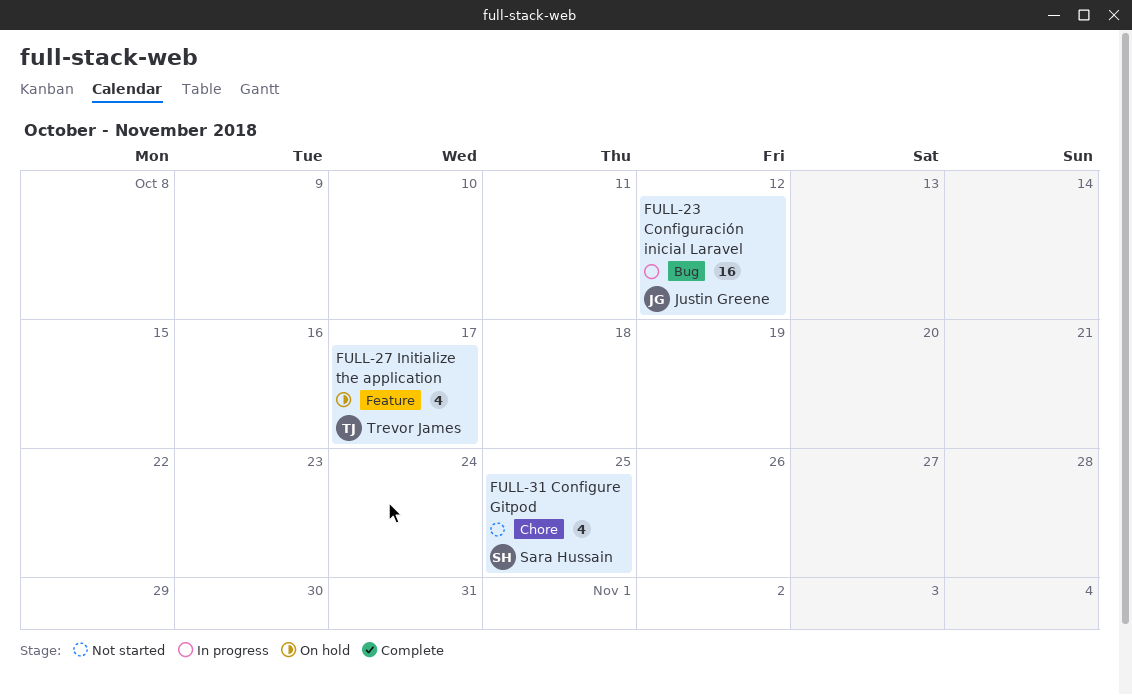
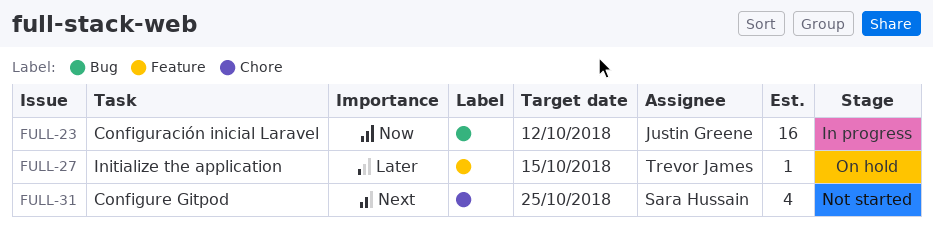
FULL-27, estimate: 4 -> 1
FULL-27, due: Oct 17 -> Oct 15

